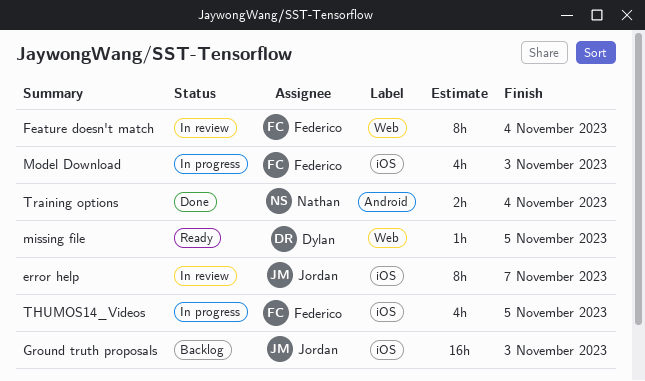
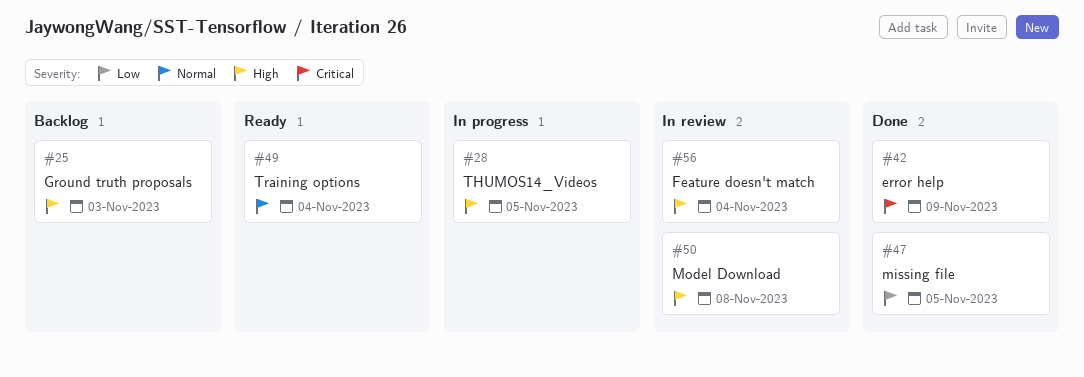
error help, status: In review -> Done
error help, due: Nov 7 -> Nov 9
missing file, status: Ready -> Done
Model Download, status: In progress -> In review
Model Download, due: Nov 3 -> Nov 8
Training options, status: Done -> Ready

